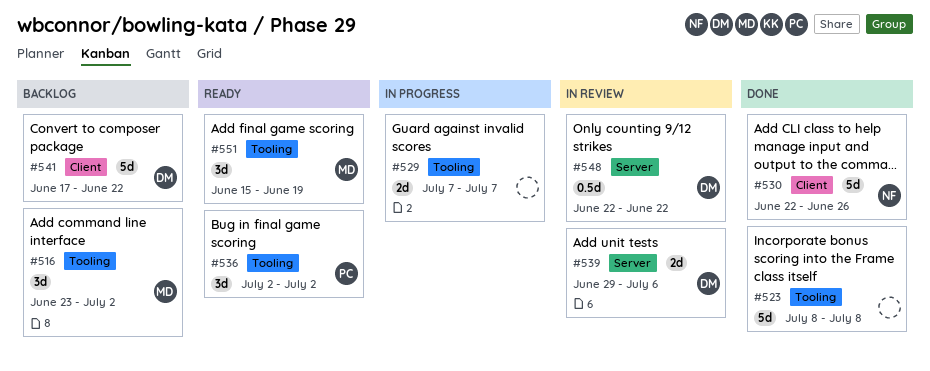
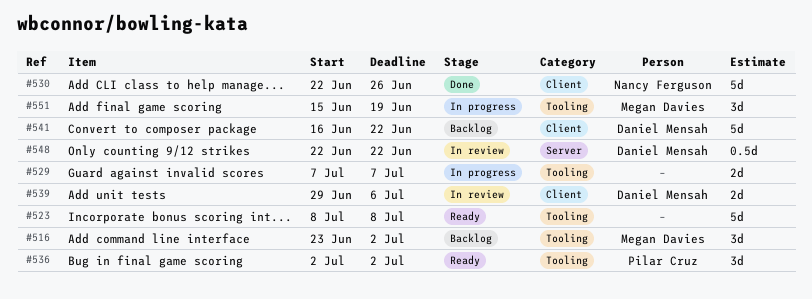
#523, status: Done -> Ready
#539, label: Server -> Client
#541, start: Jun 17 -> Jun 16
#551, status: Ready -> In progress

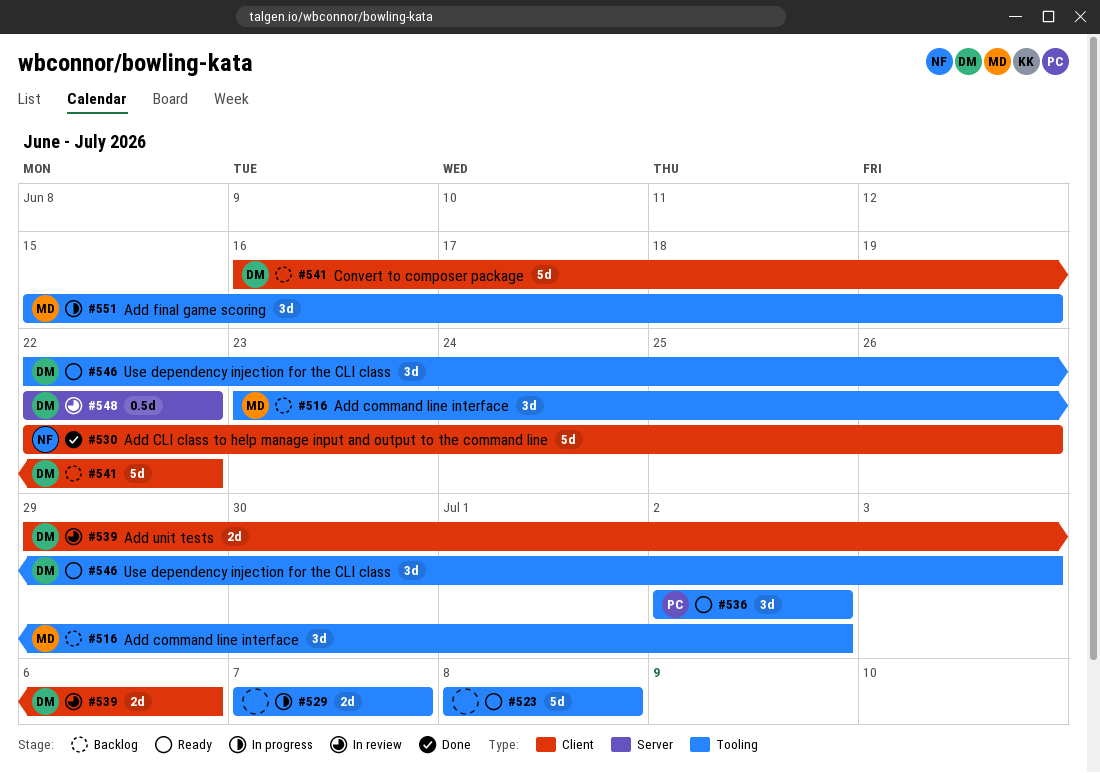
#546: none -> present

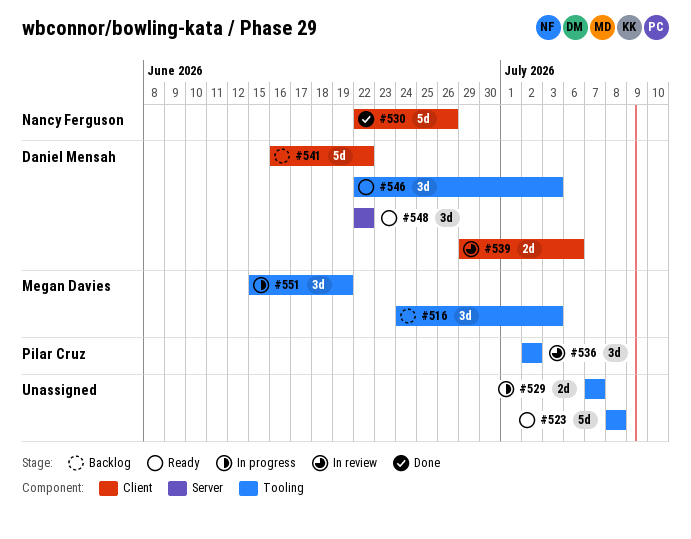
#516, start: Jun 23 -> Jun 24
#516, due: Jul 2 -> Jul 3
#536, status: Ready -> In review
#548, status: In review -> Ready
#548, estimate: 0.5d -> 3d

